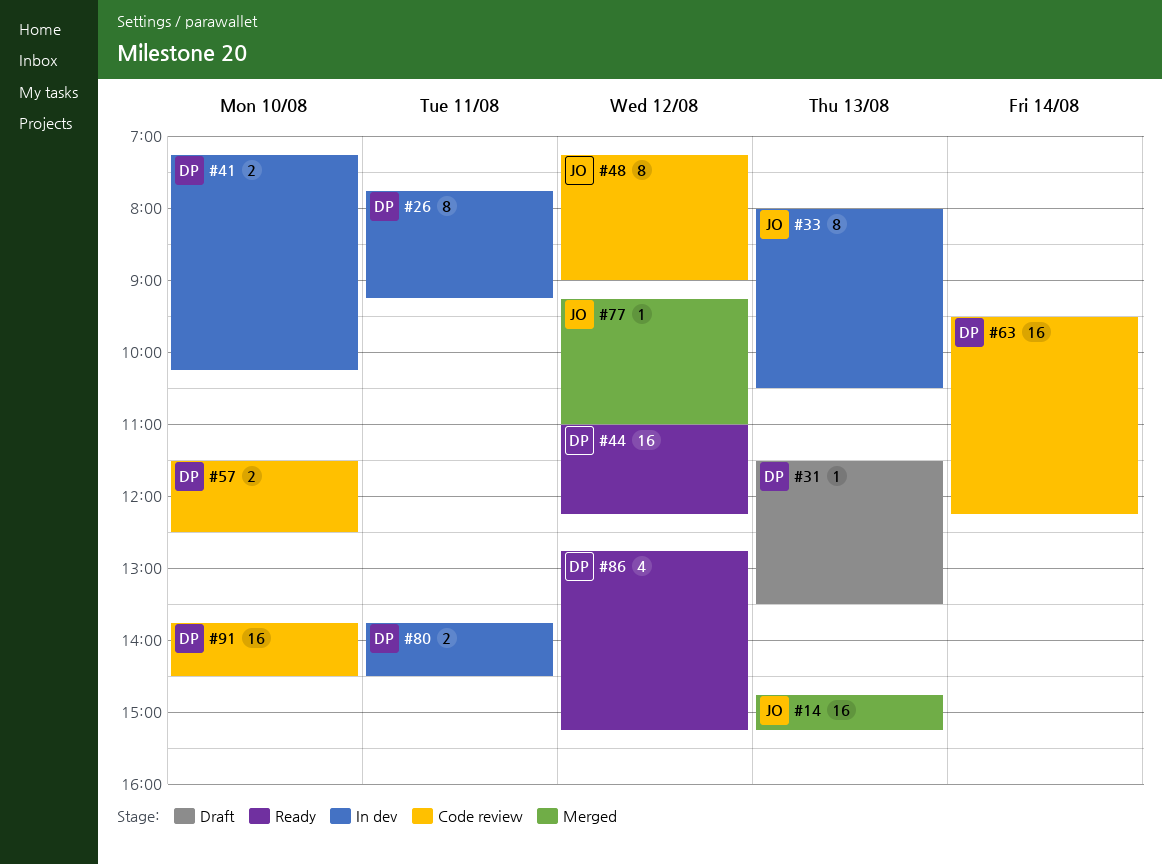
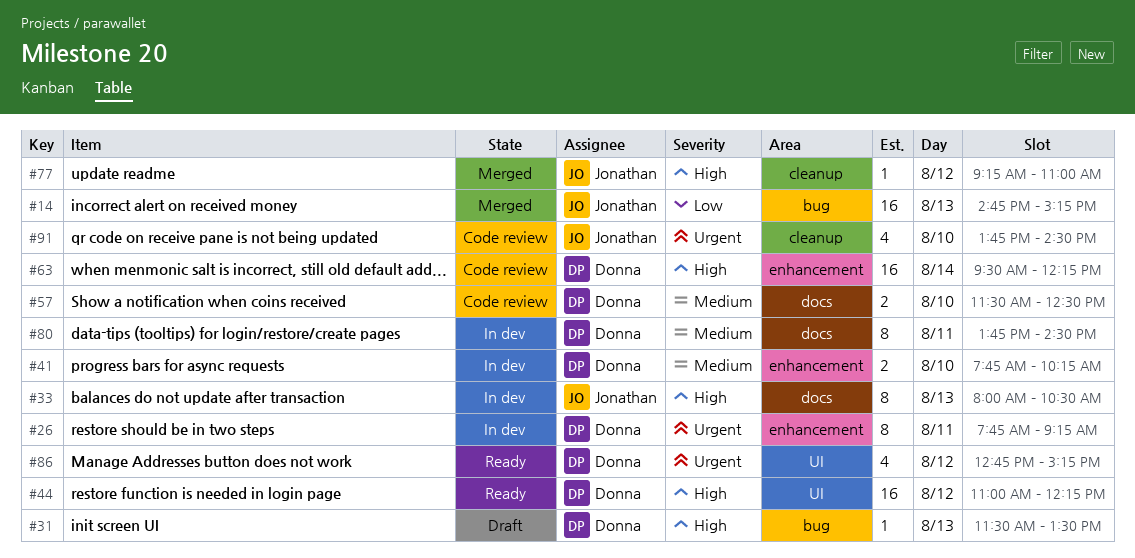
#41, begins: 07:15 -> 07:45
#48: present -> none
#80, estimate: 2 -> 8
#91, owner: Donna -> Jonathan
#91, estimate: 16 -> 4

